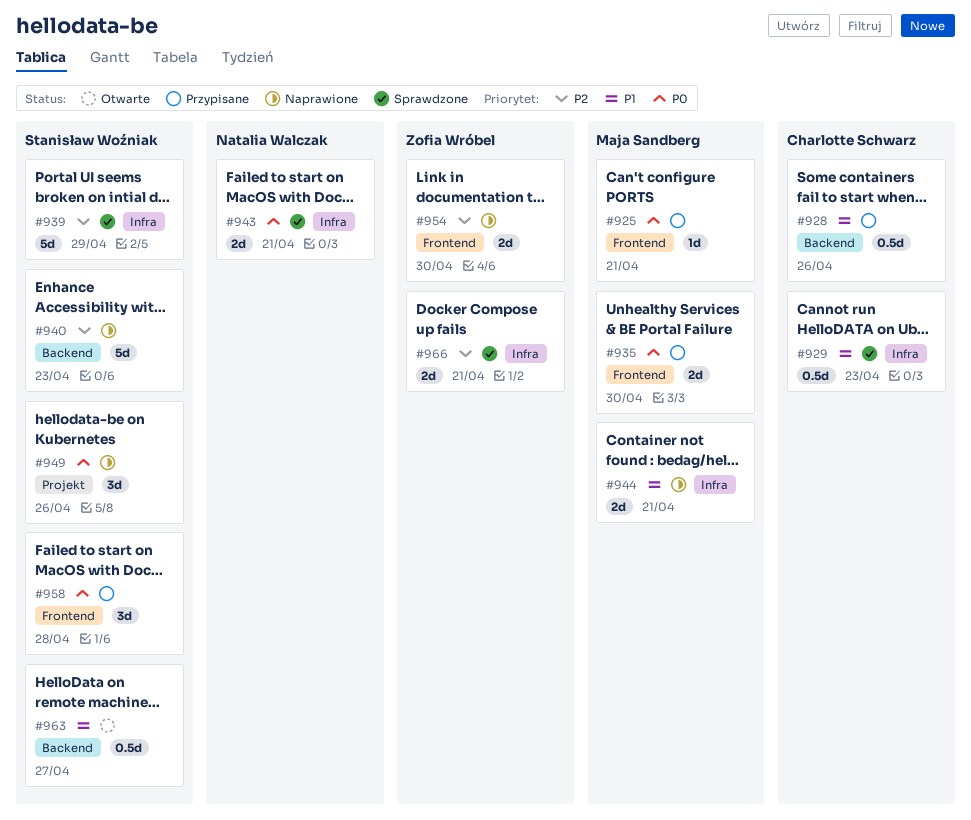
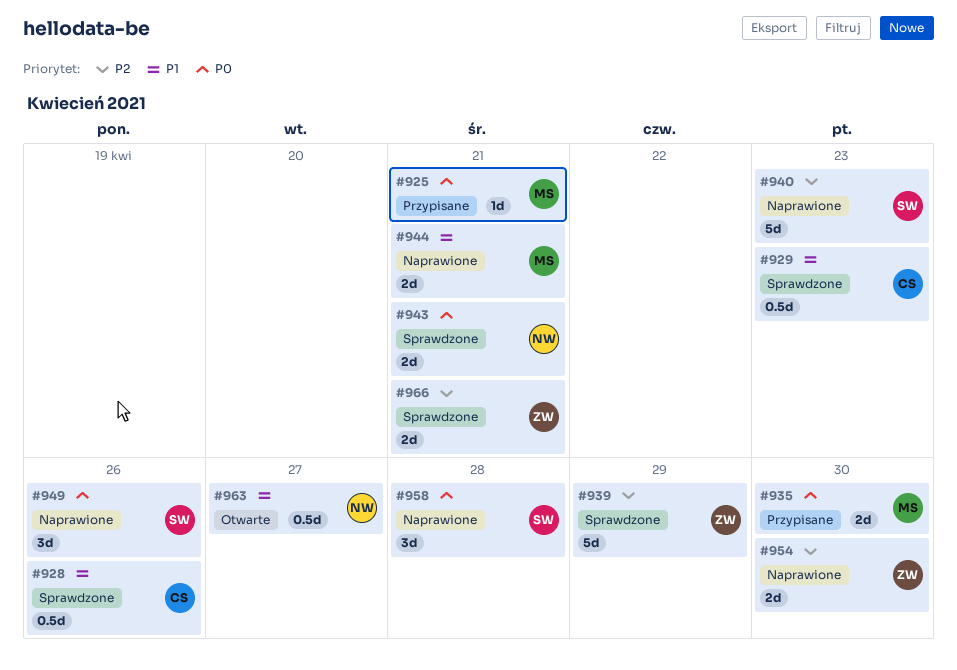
#928, status: Przypisane -> Sprawdzone
#939, owner: Stanisław Woźniak -> Zofia Wróbel
#958, status: Przypisane -> Naprawione
#963, owner: Stanisław Woźniak -> Natalia Walczak

